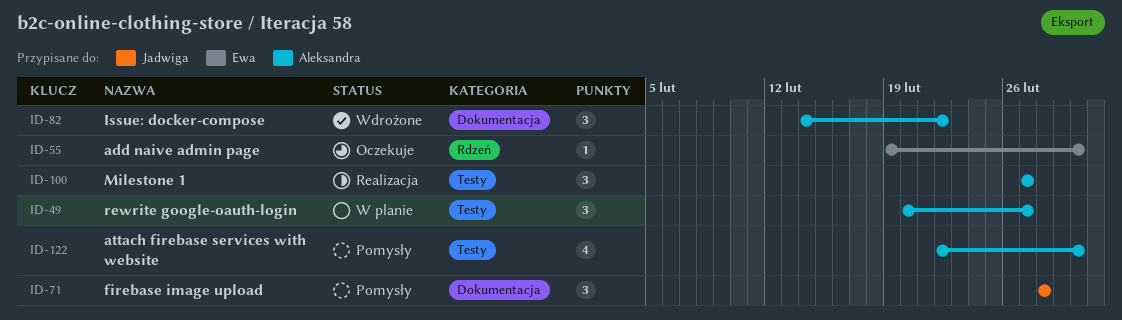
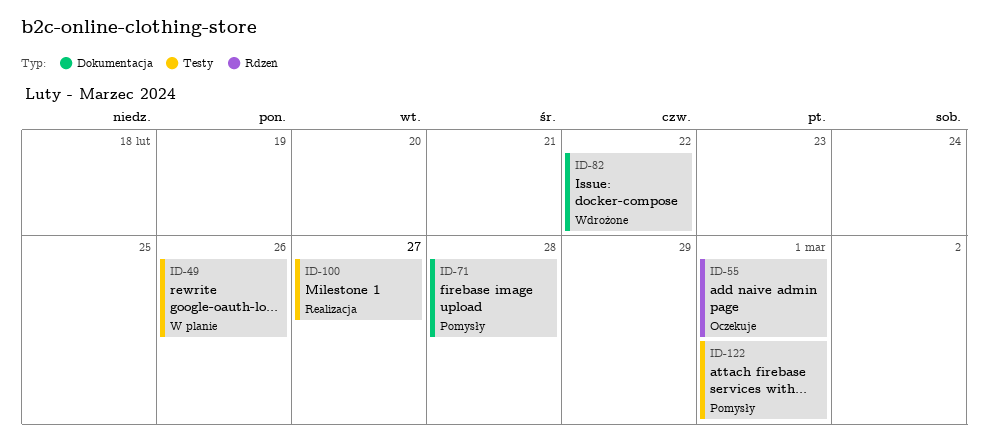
ID-49, due: Feb 27 -> Feb 26

